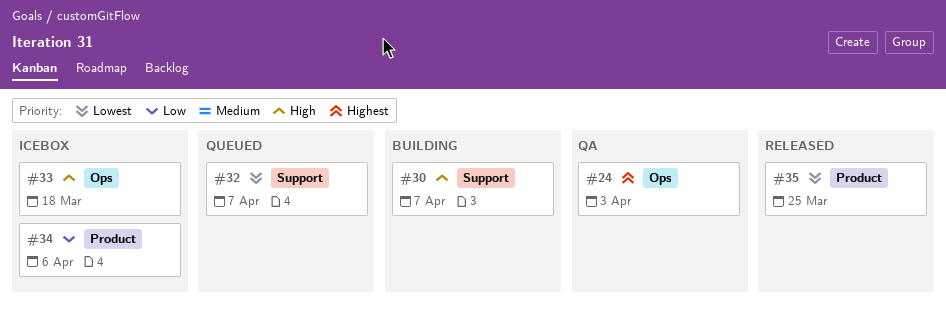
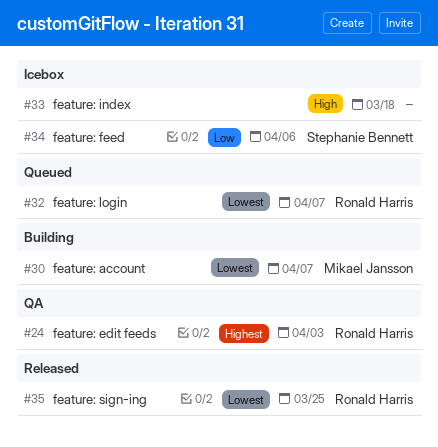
#30, priority: High -> Lowest

